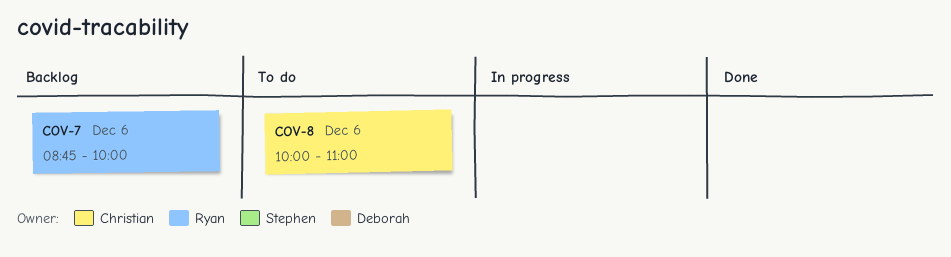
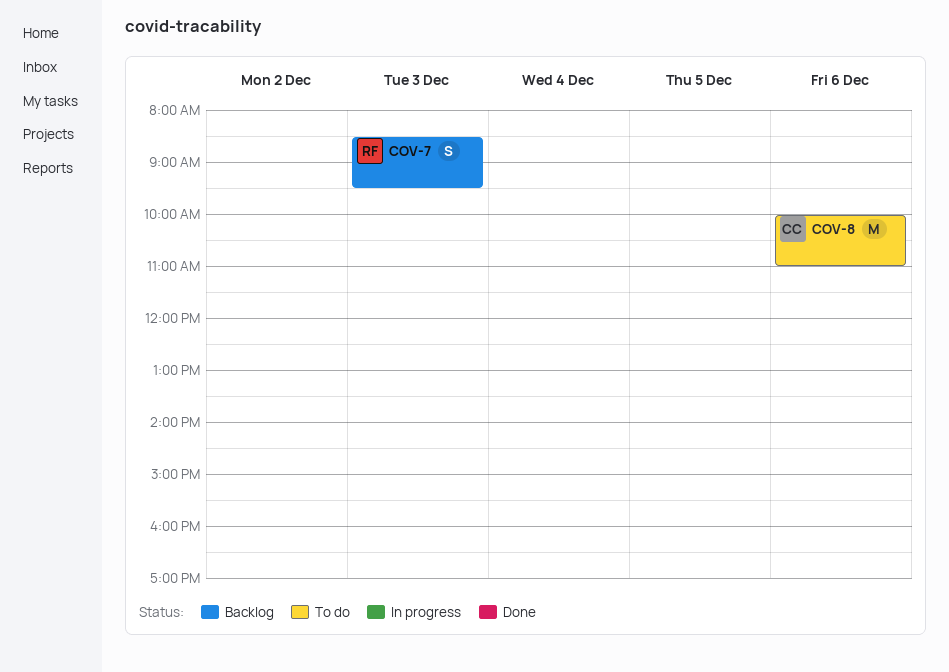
COV-7, day: Dec 6 -> Dec 3
COV-7, begins: 08:45 -> 08:30
COV-7, ends: 10:00 -> 09:30

